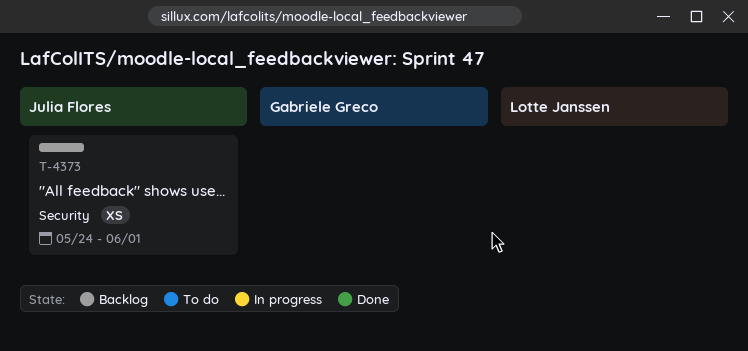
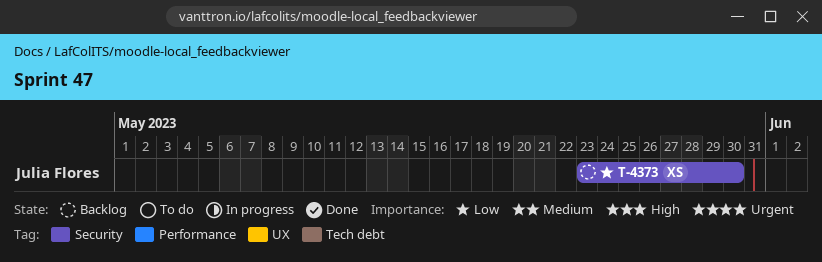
T-4373, start: May 24 -> May 23
T-4373, due: Jun 1 -> May 30

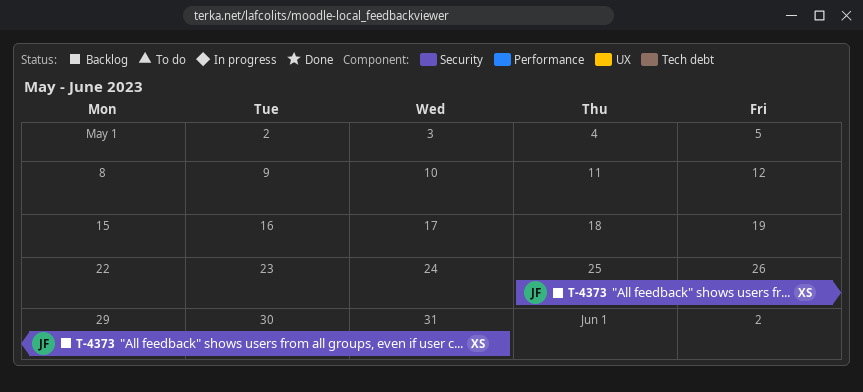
T-4373, start: May 23 -> May 25
T-4373, due: May 30 -> May 31

